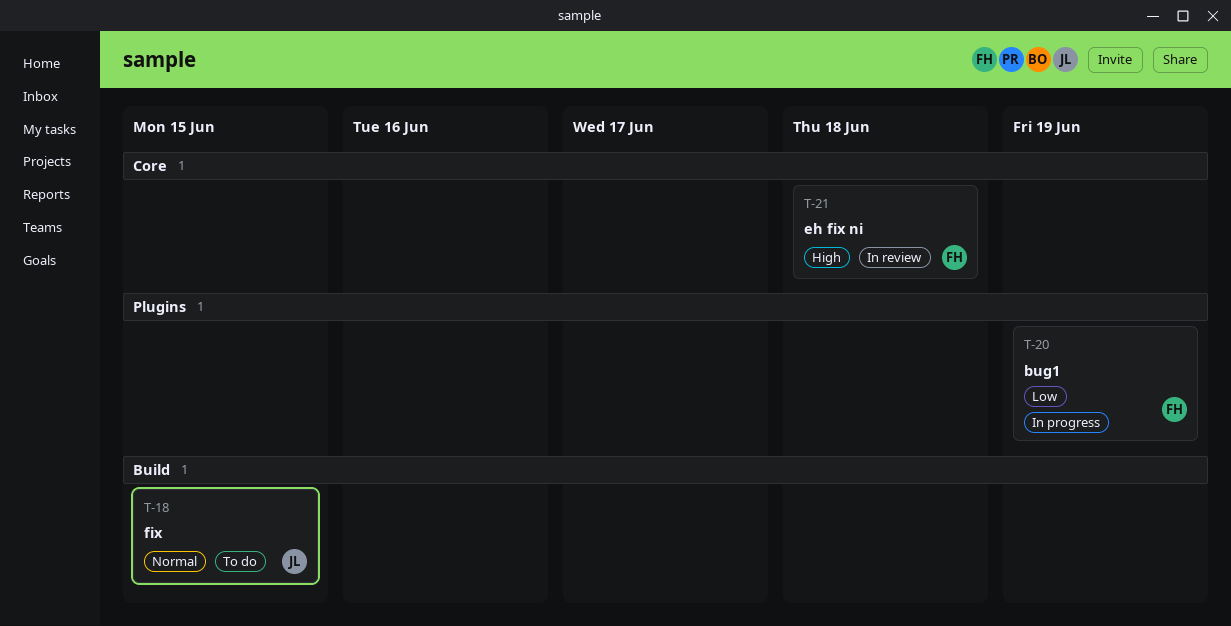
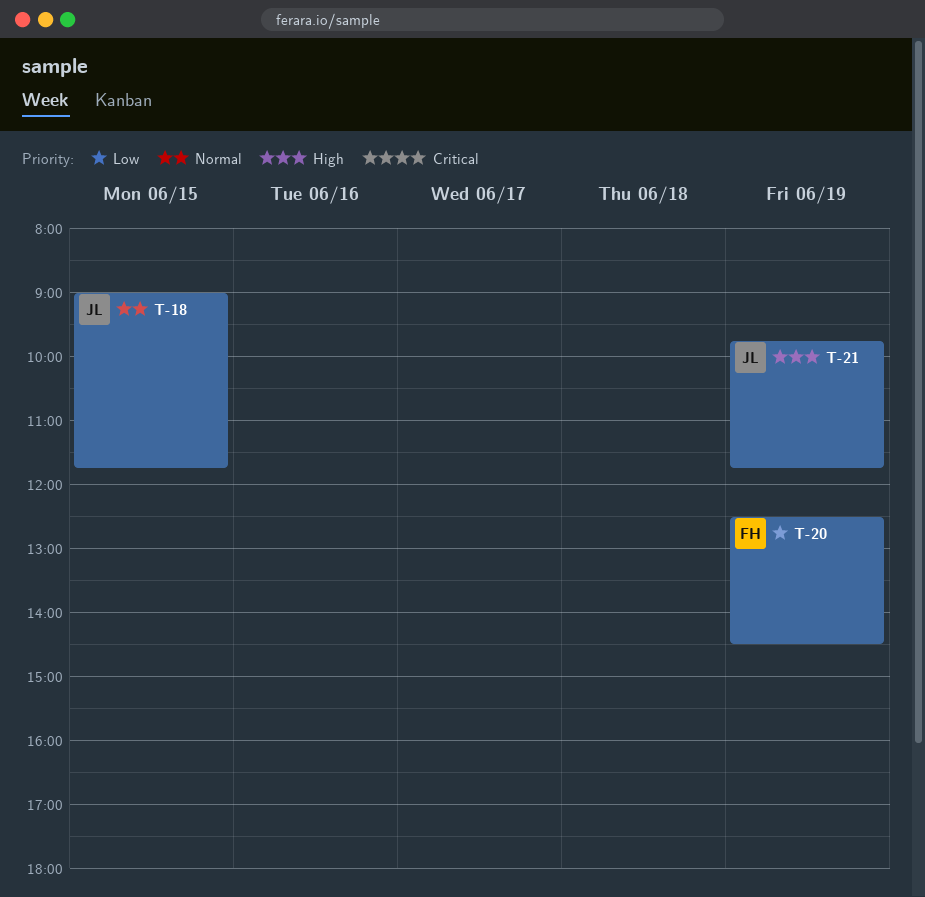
T-21, owner: FH -> JL
T-21, day: Jun 18 -> Jun 19

